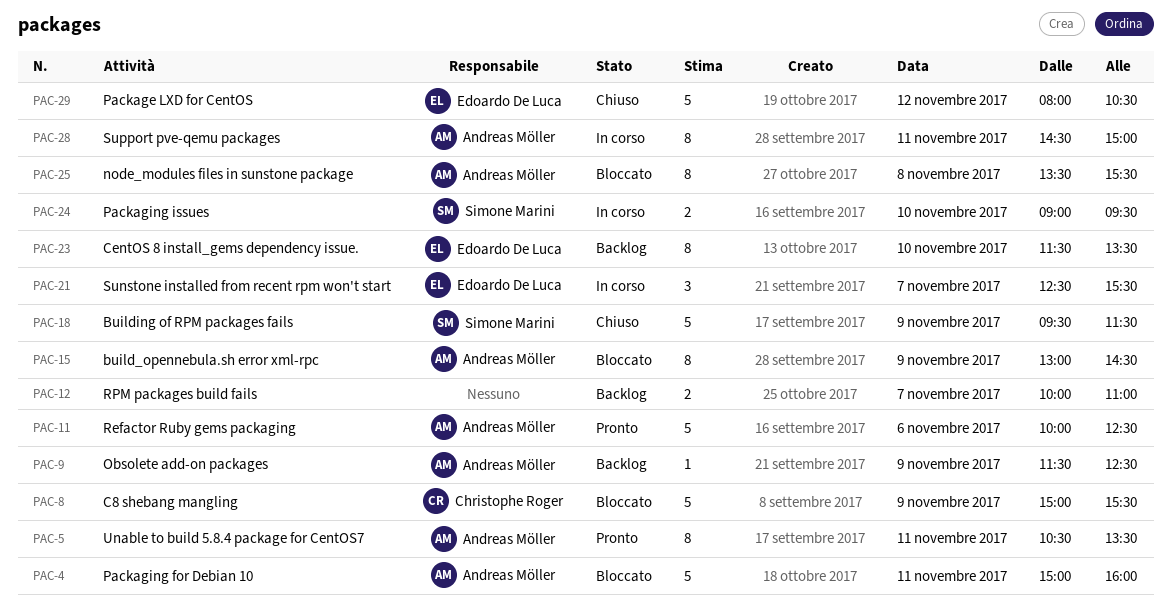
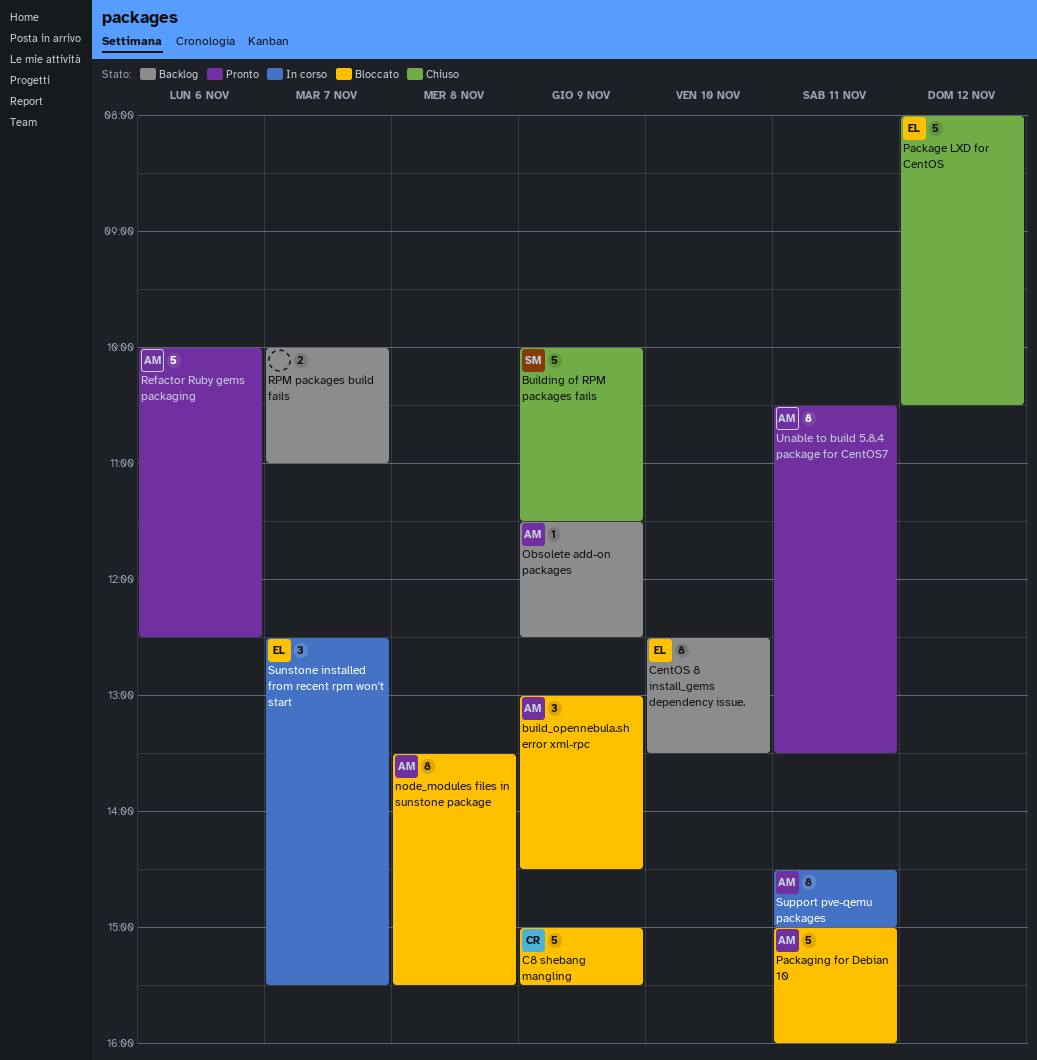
build_opennebula.sh error xml-rpc, estimate: 8 -> 3
Building of RPM packages fails, begins: 09:30 -> 10:00
CentOS 8 install_gems dependency issue., begins: 11:30 -> 12:30
Packaging issues: present -> none

